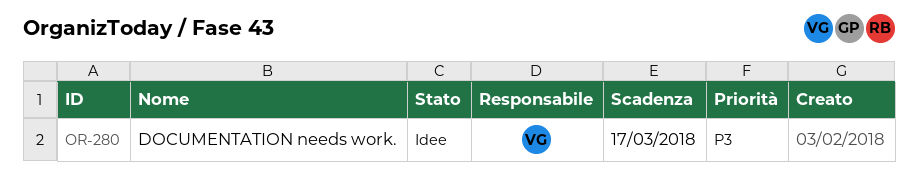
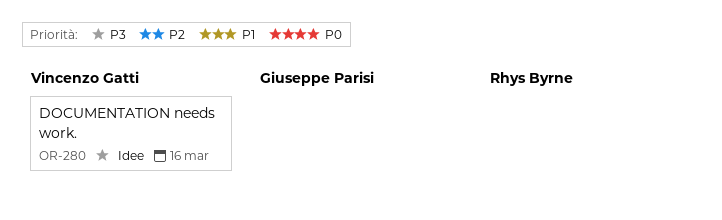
OR-280, due: Mar 17 -> Mar 16

